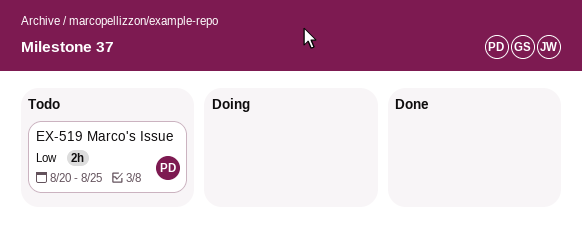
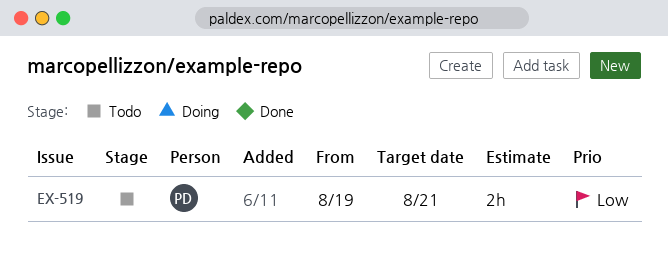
EX-519, start: Aug 20 -> Aug 19
EX-519, due: Aug 25 -> Aug 21

